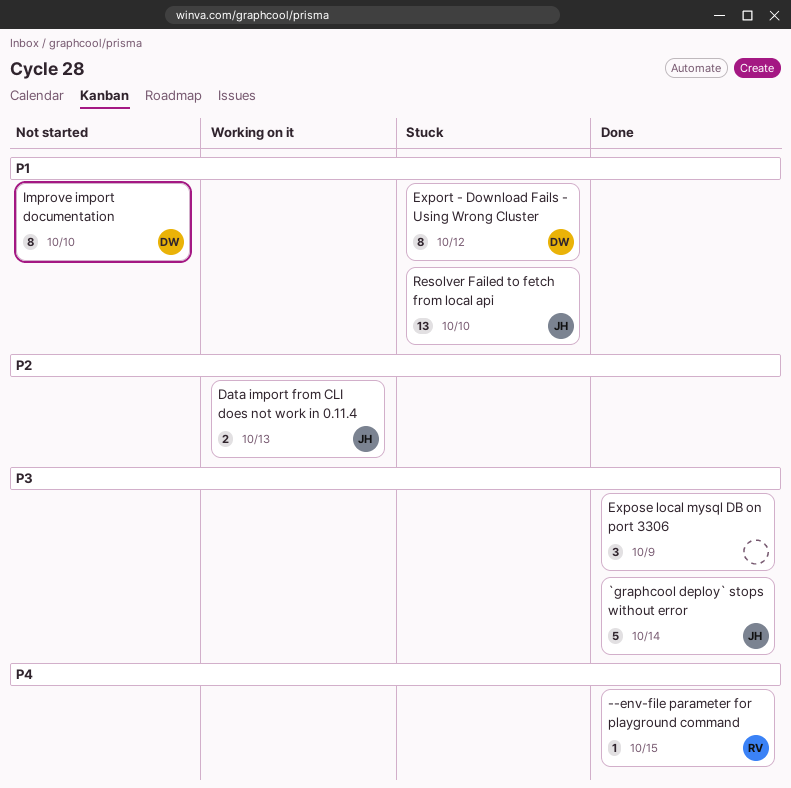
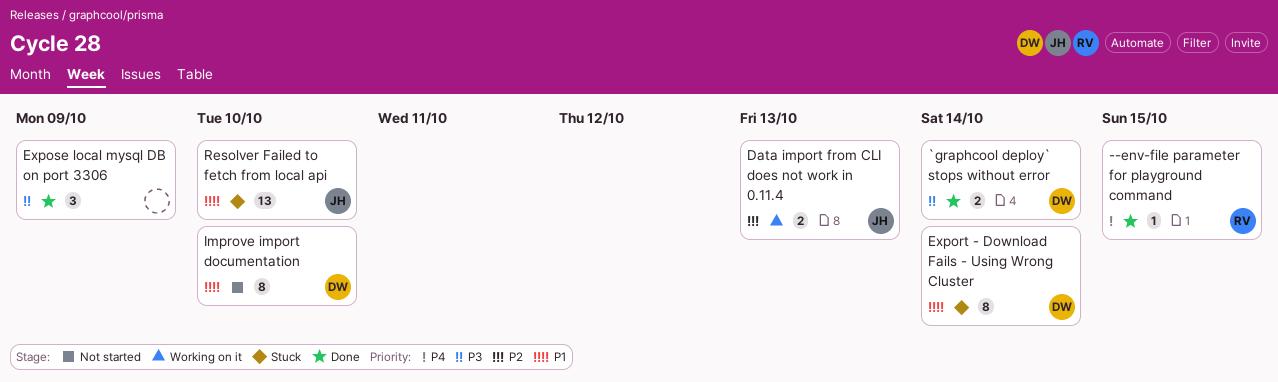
`graphcool deploy` stops without error, owner: JH -> DW
`graphcool deploy` stops without error, estimate: 5 -> 2
Export - Download Fails - Using Wrong Cluster, due: Oct 12 -> Oct 14

